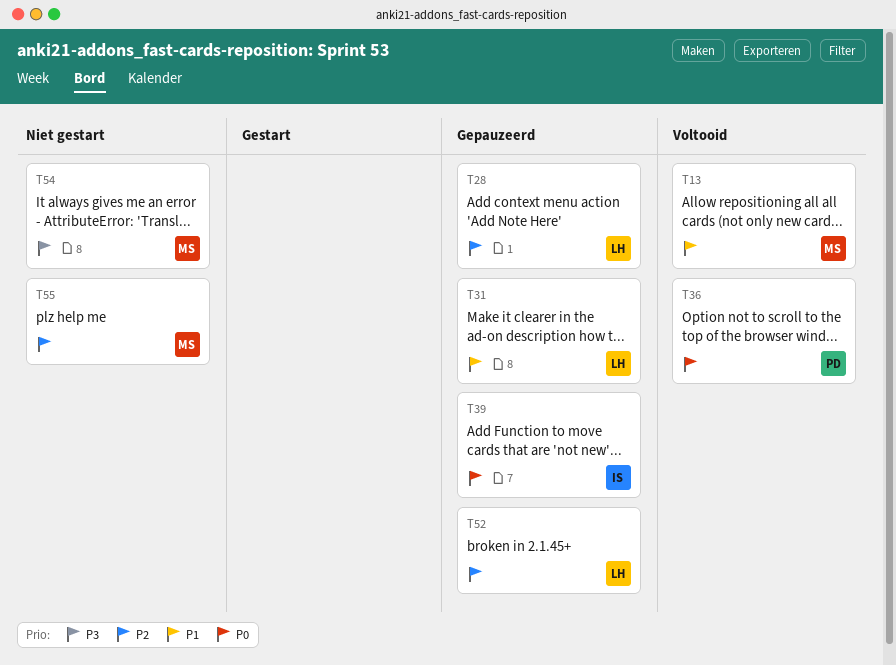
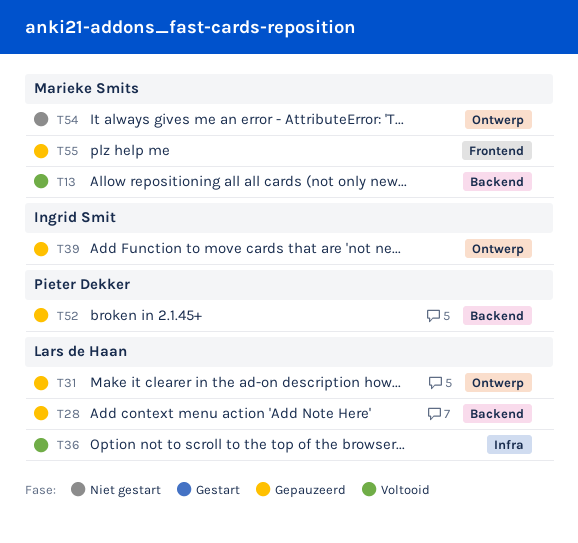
T36, owner: Pieter Dekker -> Lars de Haan
T52, owner: Lars de Haan -> Pieter Dekker
T55, status: Niet gestart -> Gepauzeerd

